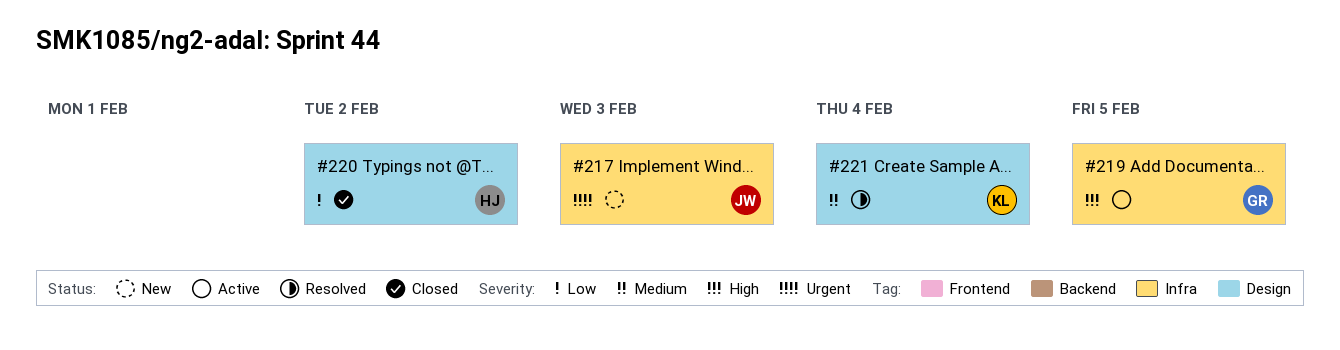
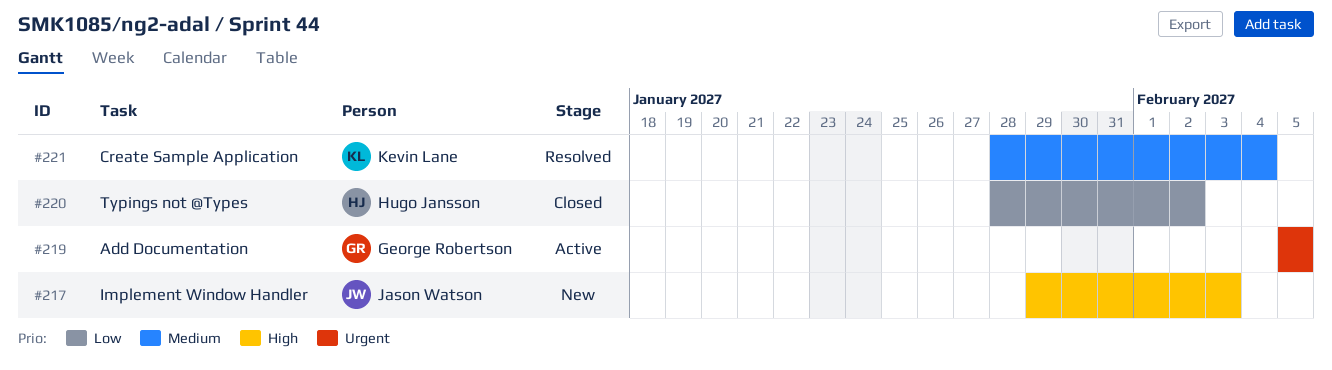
#217, priority: Urgent -> High
#219, priority: High -> Urgent

